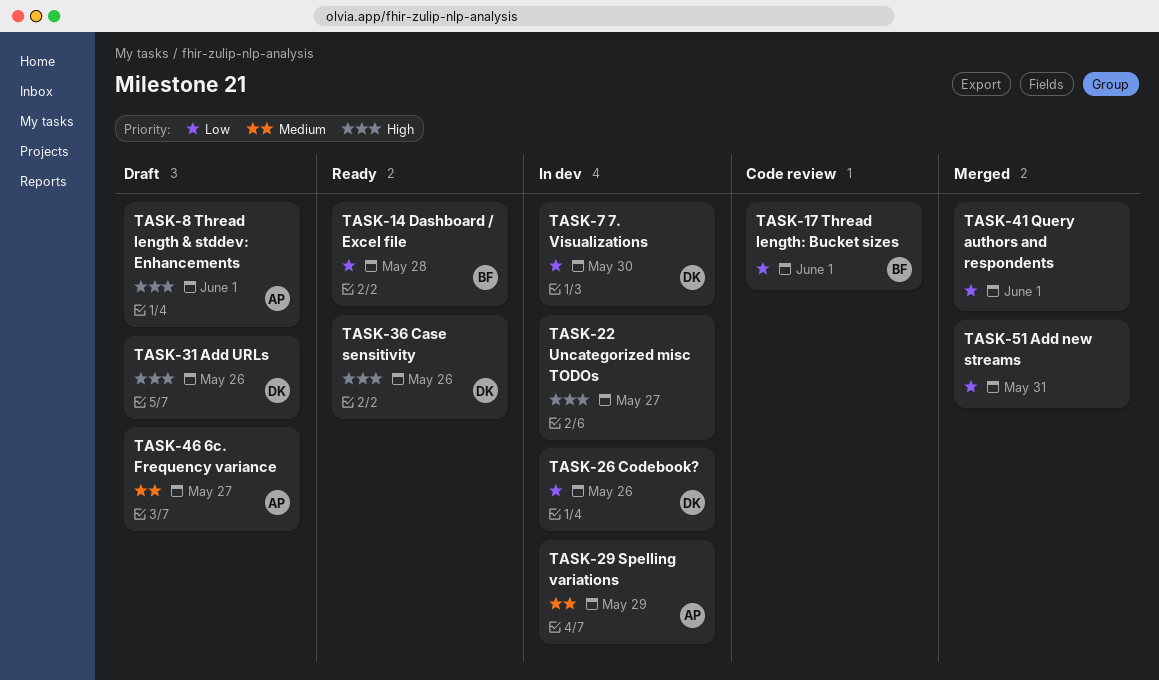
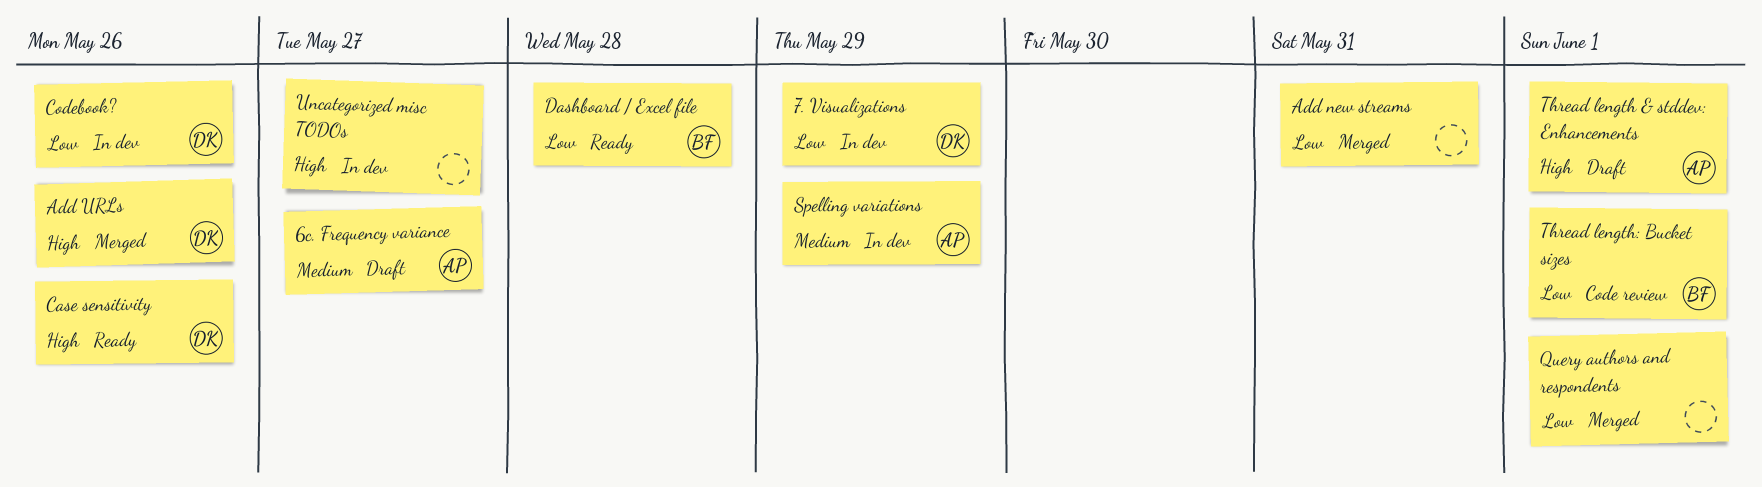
7. Visualizations, due: May 30 -> May 29
Add URLs, status: Draft -> Merged

